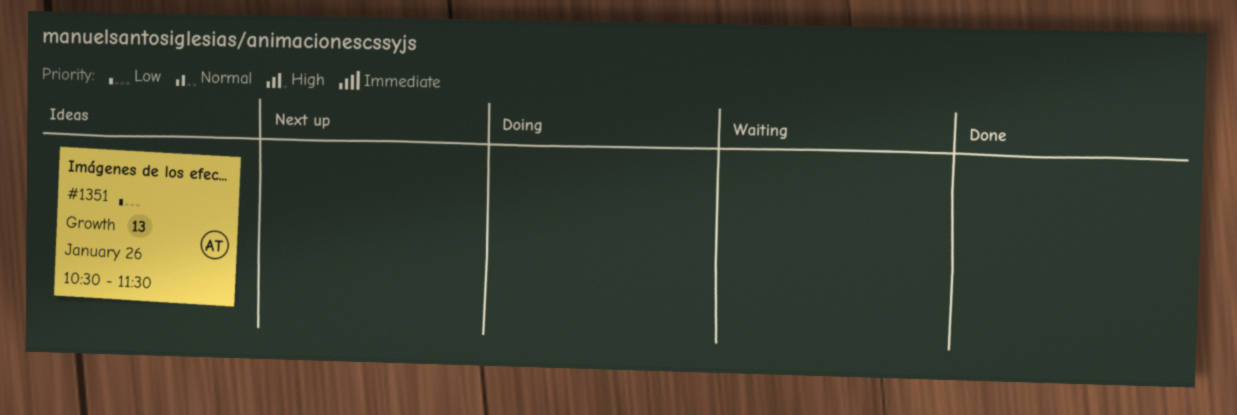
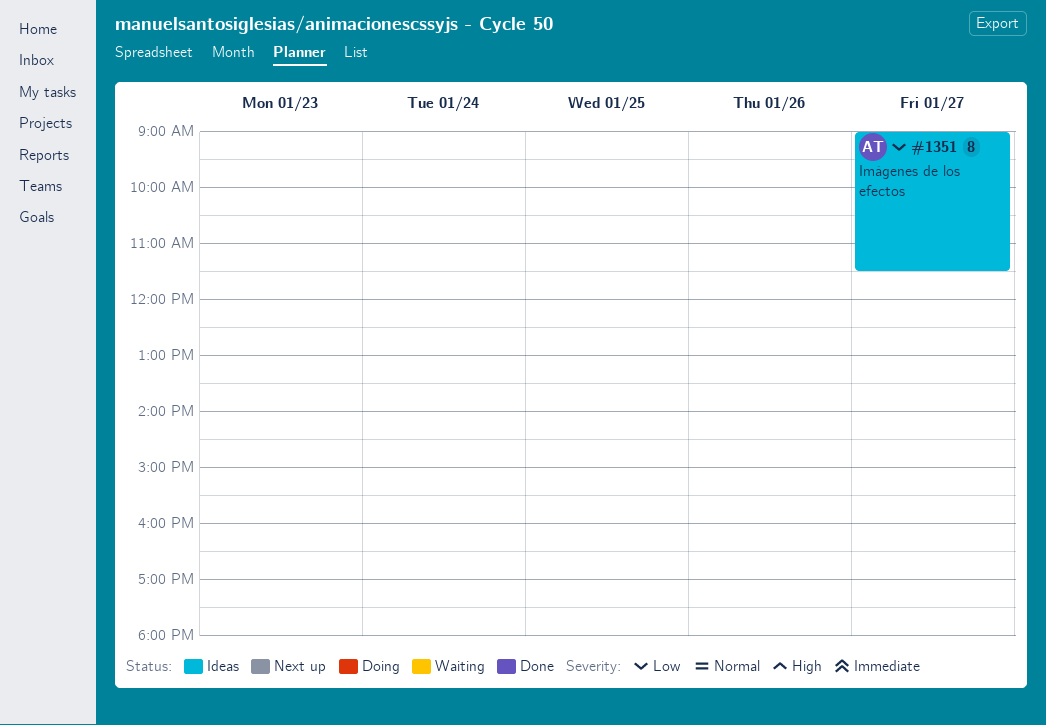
#1351, estimate: 13 -> 8
#1351, day: Jan 26 -> Jan 27
#1351, begins: 10:30 -> 09:00

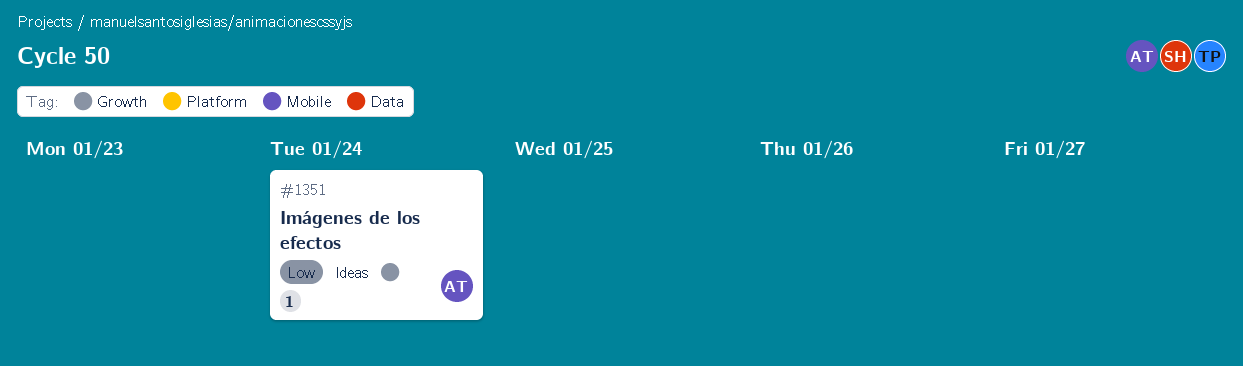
#1351, estimate: 8 -> 1
#1351, day: Jan 27 -> Jan 24

